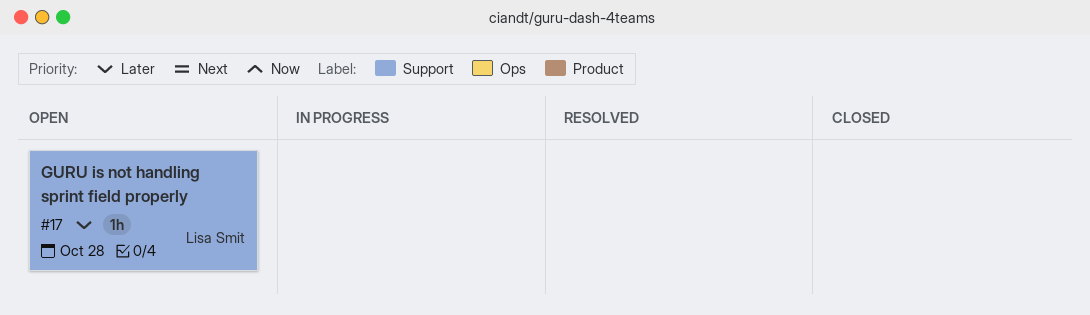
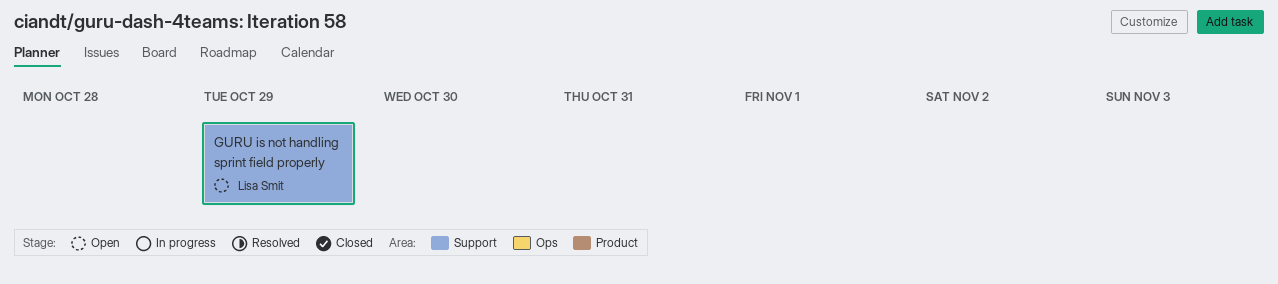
GURU is not handling sprint field properly, due: Oct 28 -> Oct 29

